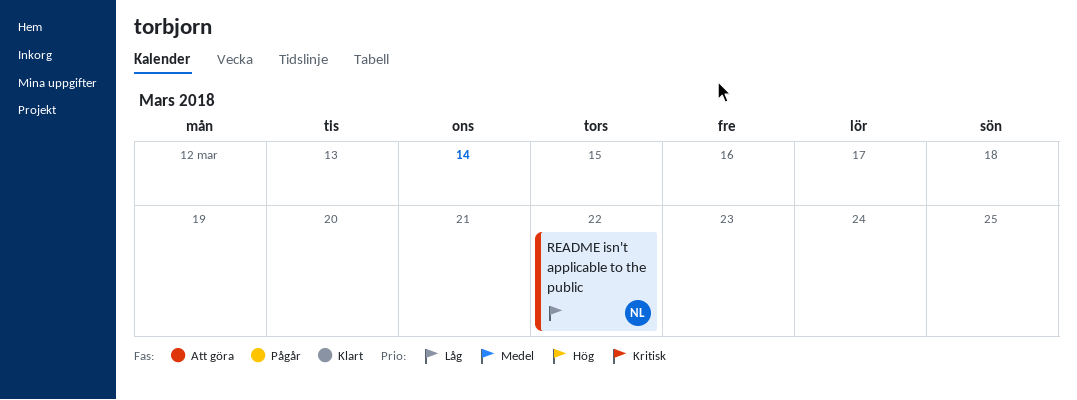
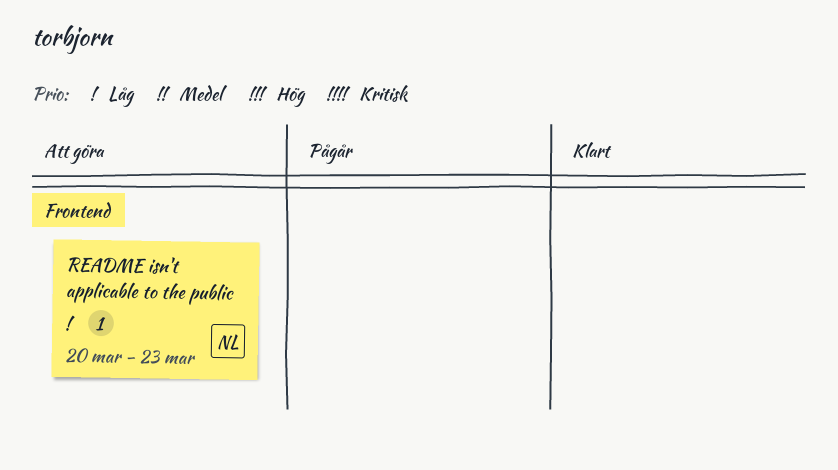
README isn't applicable to the public, due: Mar 22 -> Mar 23

